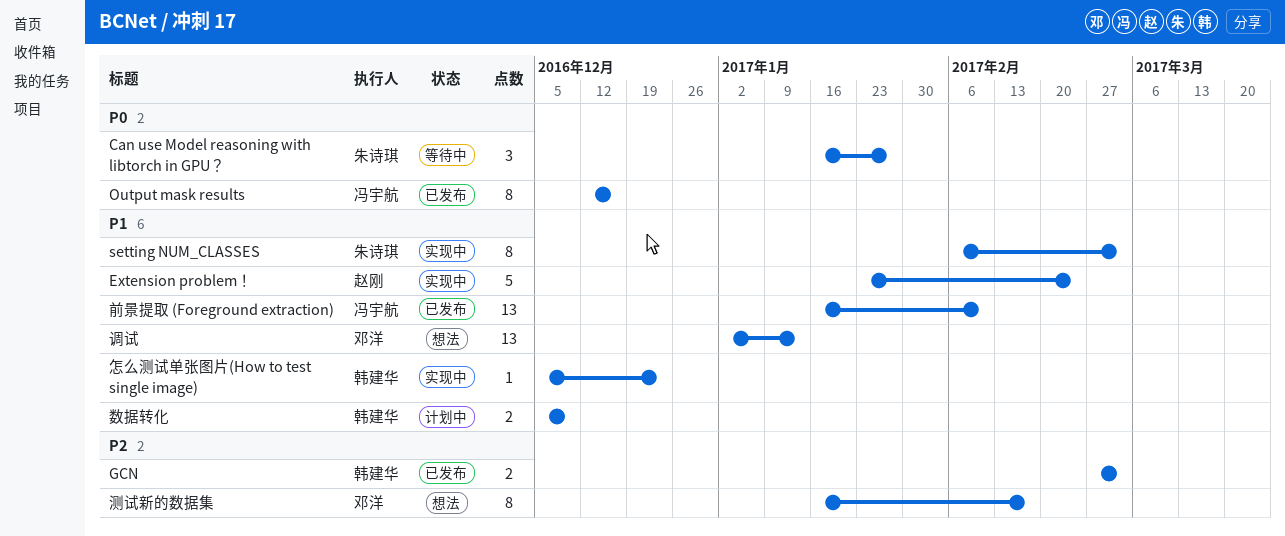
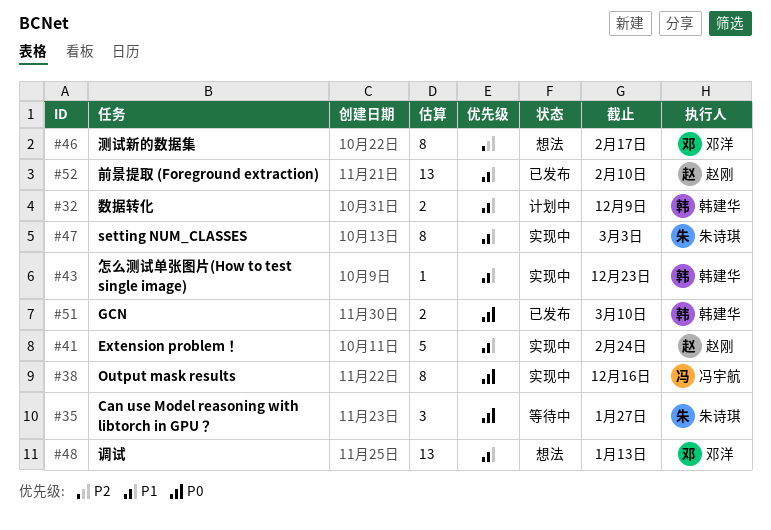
GCN, priority: P2 -> P0
GCN, due: Mar 3 -> Mar 10
Output mask results, status: 已发布 -> 实现中
前景提取 (Foreground extraction), owner: 冯宇航 -> 赵刚

